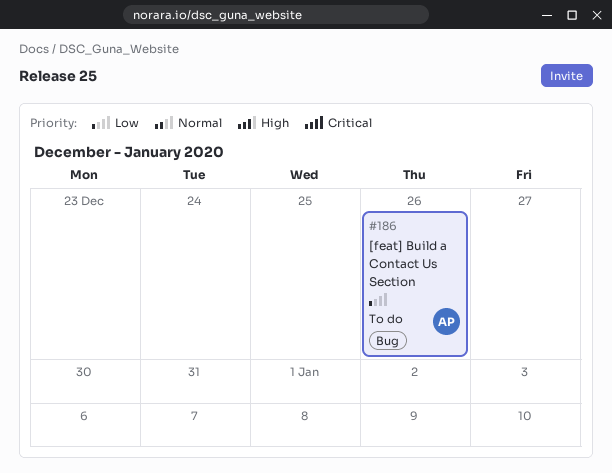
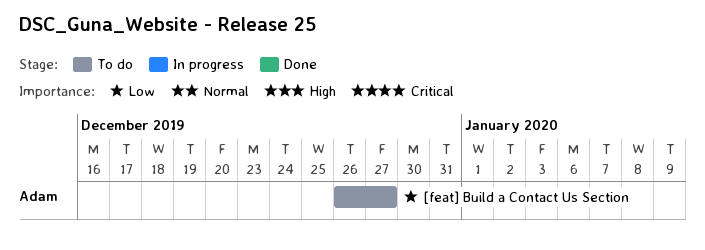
[feat] Build a Contact Us Section, due: Dec 26 -> Dec 27

